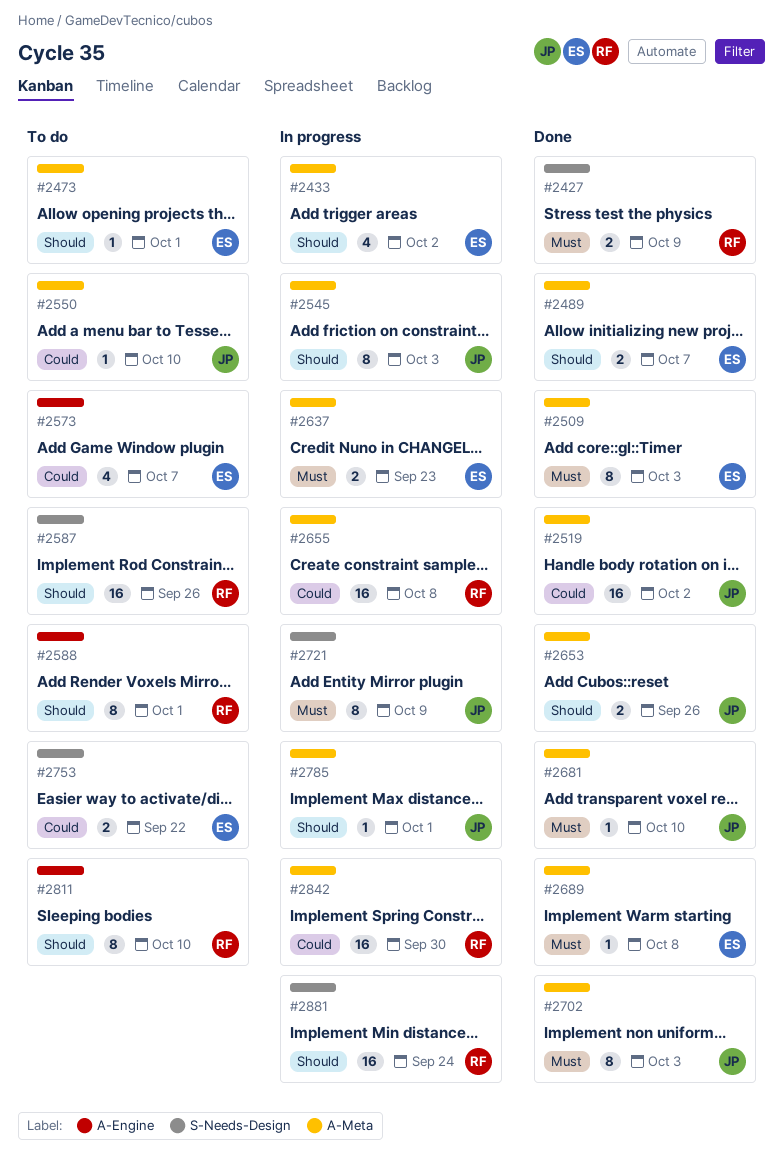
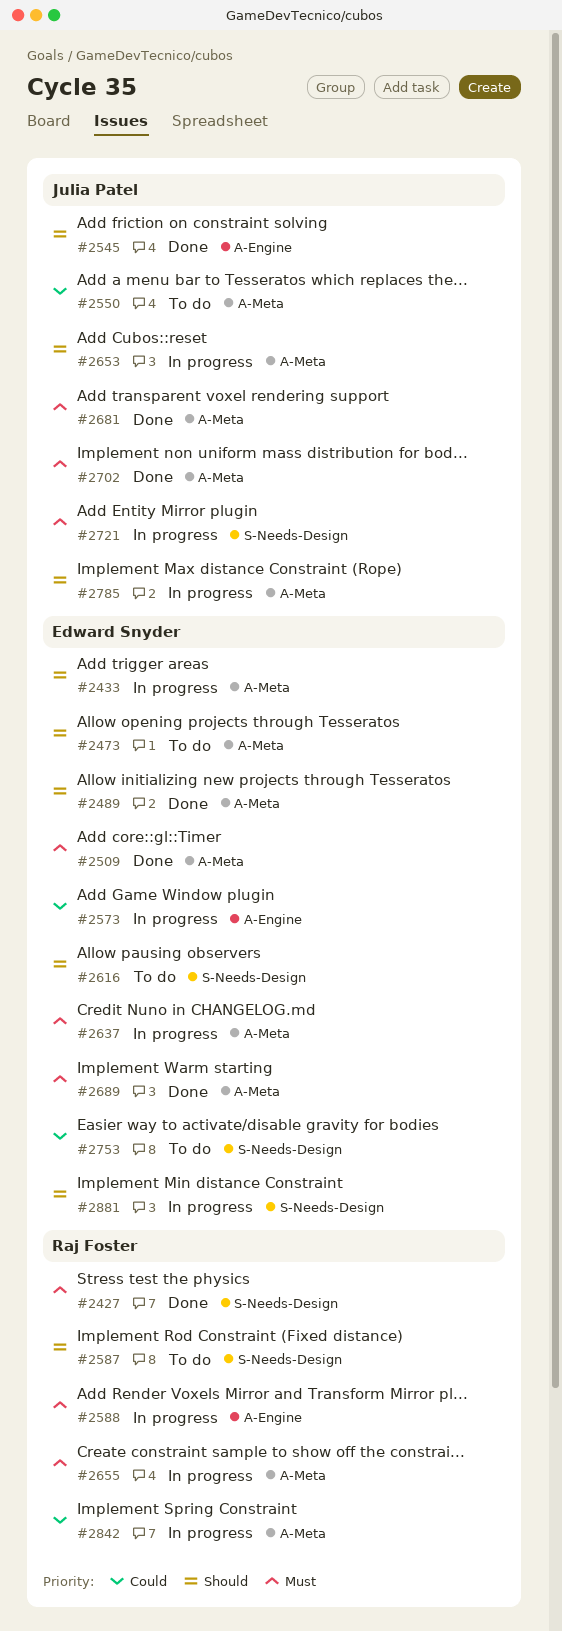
#2519: present -> none
#2545, status: In progress -> Done
#2545, label: A-Meta -> A-Engine
#2573, status: To do -> In progress
#2588, status: To do -> In progress
#2588, priority: Should -> Must
#2616: none -> present
#2653, status: Done -> In progress
#2655, priority: Could -> Must
#2811: present -> none
#2881, owner: Raj Foster -> Edward Snyder

